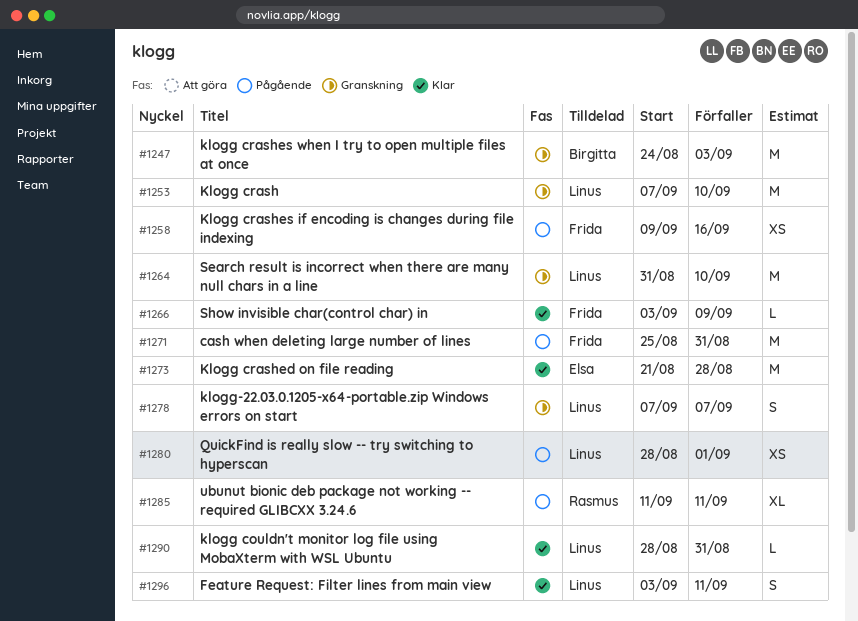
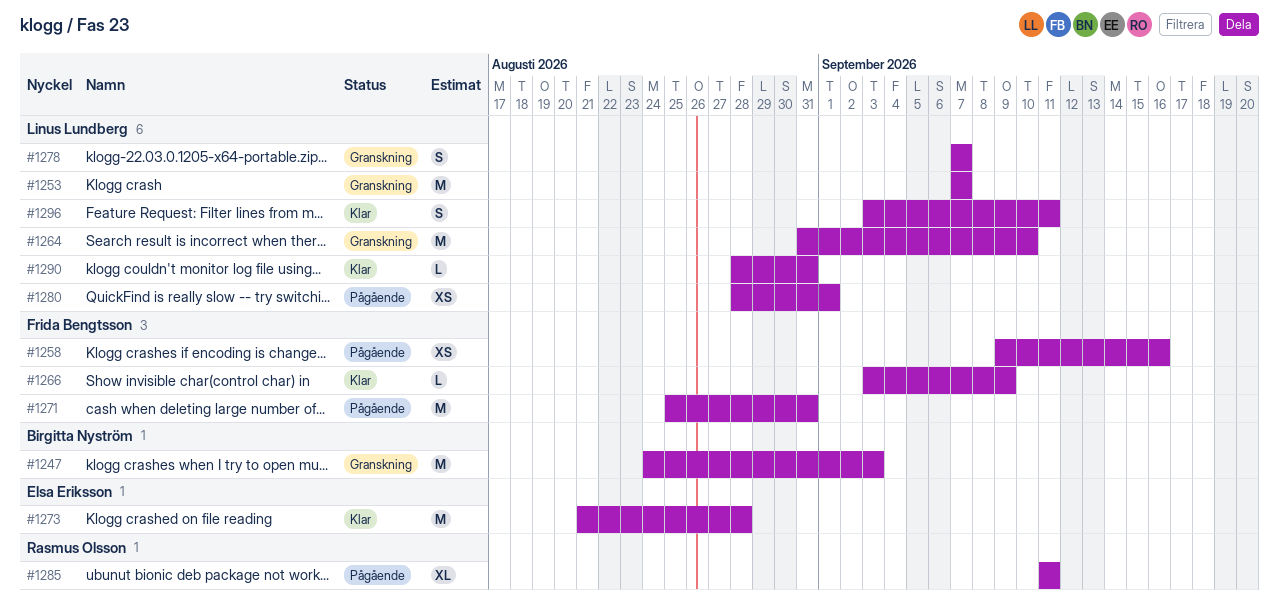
#1253, due: Sep 10 -> Sep 7

